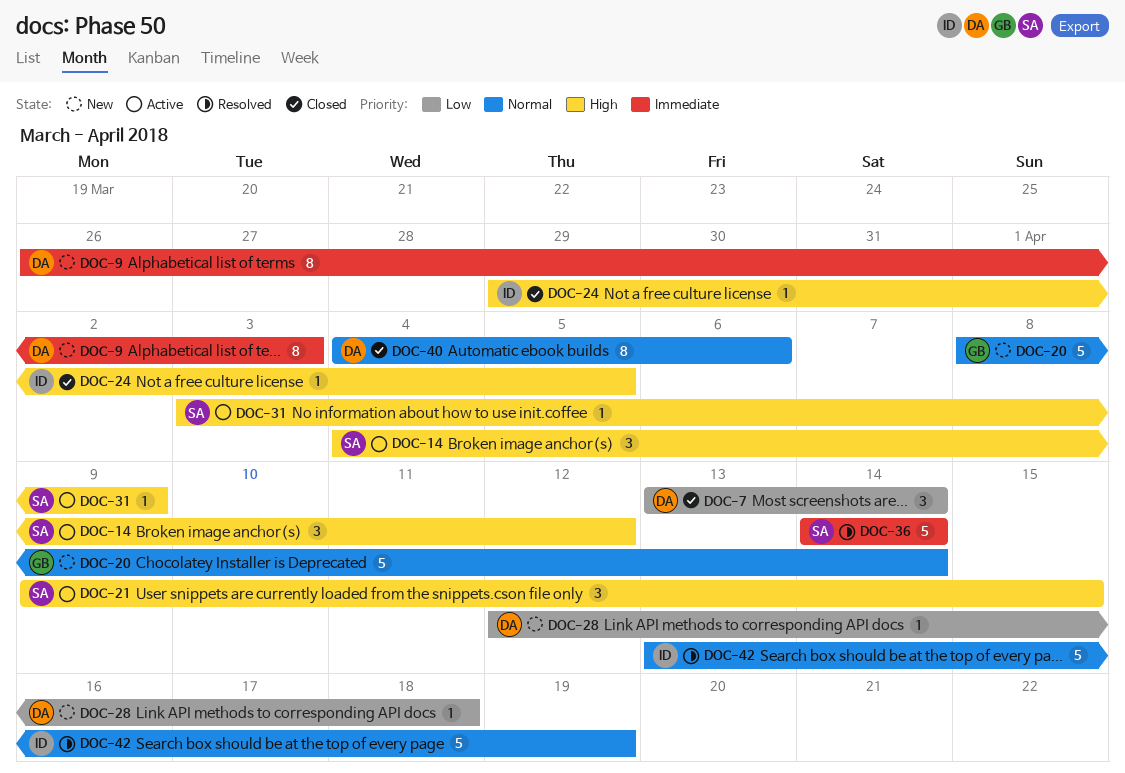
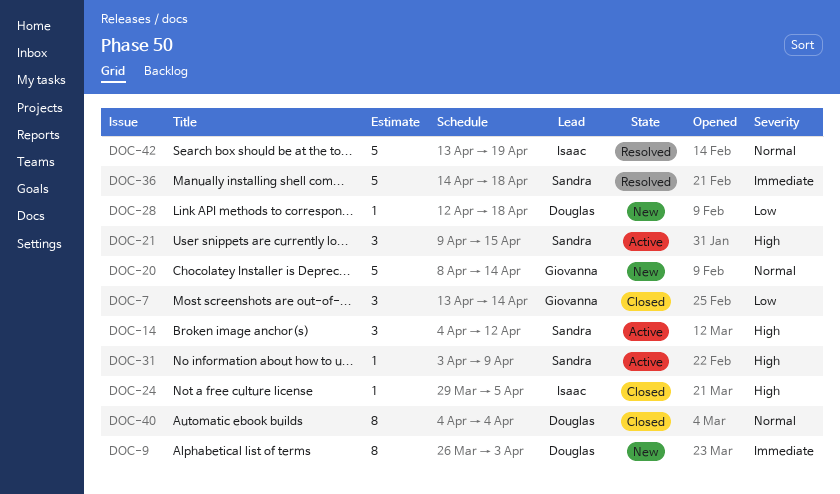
DOC-7, owner: Douglas -> Giovanna
DOC-36, due: Apr 14 -> Apr 18
DOC-40, due: Apr 6 -> Apr 4

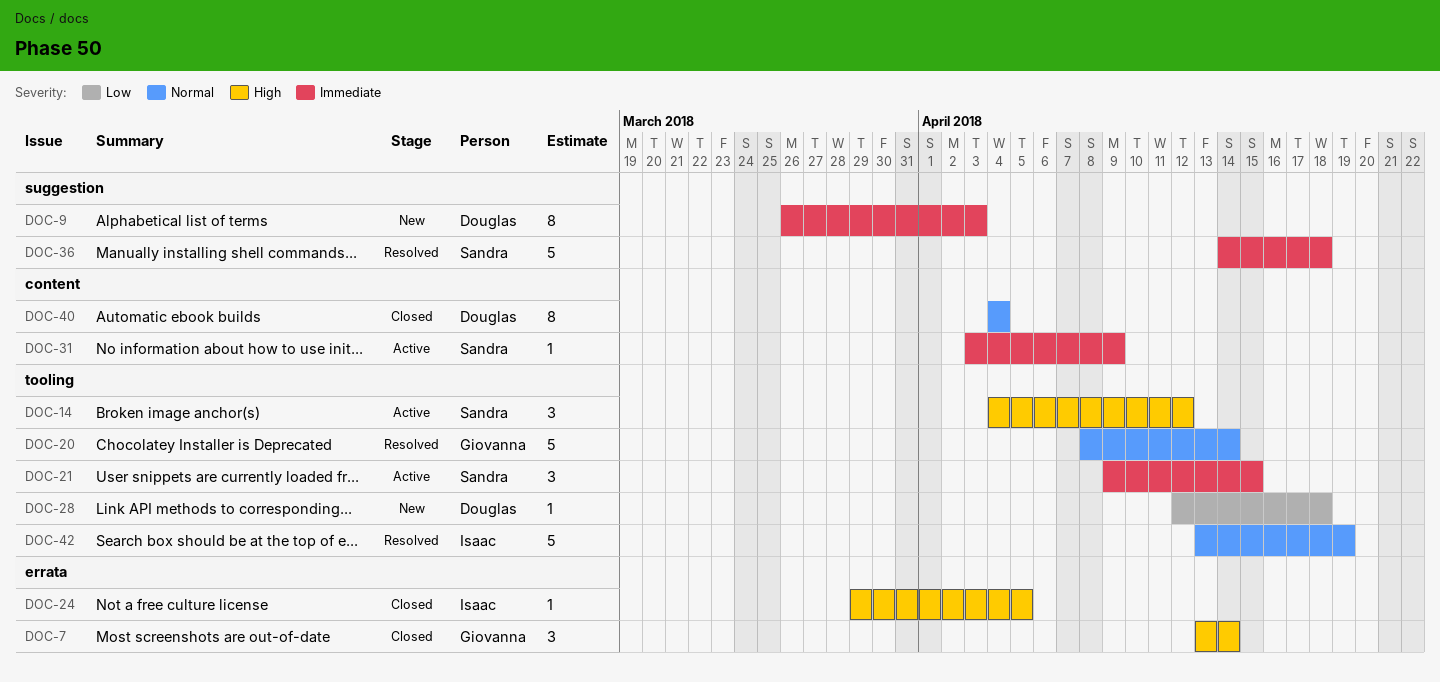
DOC-7, priority: Low -> High
DOC-20, status: New -> Resolved
DOC-21, priority: High -> Immediate
DOC-31, priority: High -> Immediate

